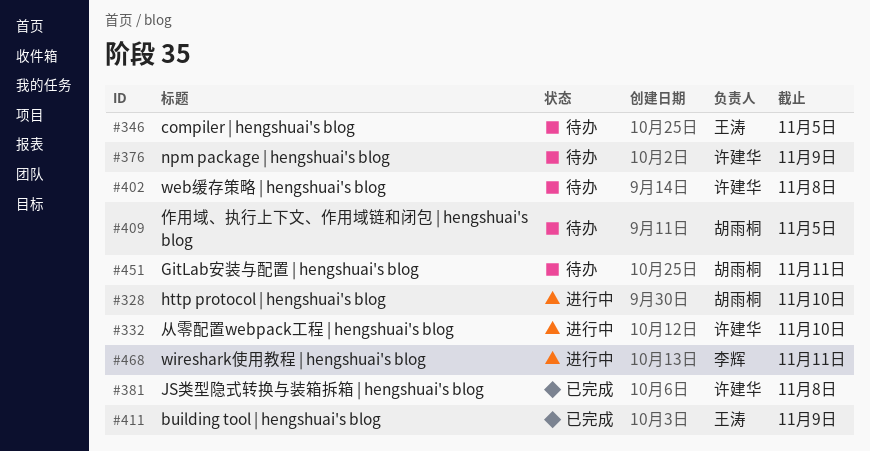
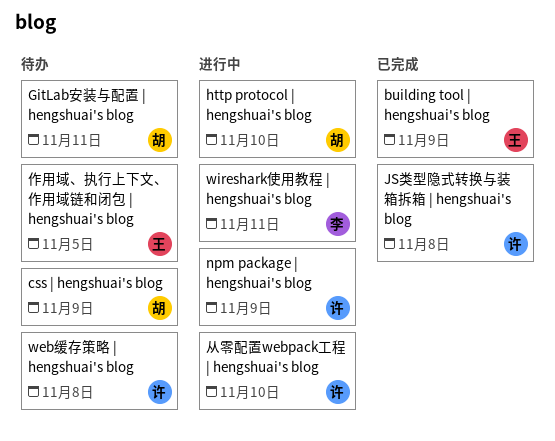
compiler | hengshuai's blog: present -> none
css | hengshuai's blog: none -> present
npm package | hengshuai's blog, status: 待办 -> 进行中
作用域、执行上下文、作用域链和闭包 | hengshuai's blog, owner: 胡雨桐 -> 王涛

